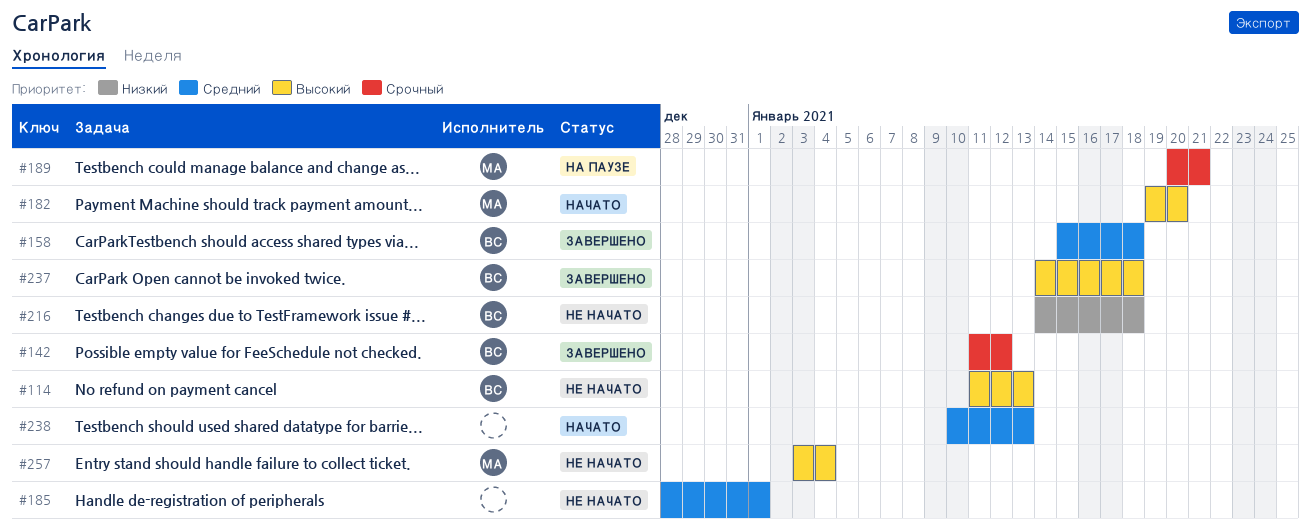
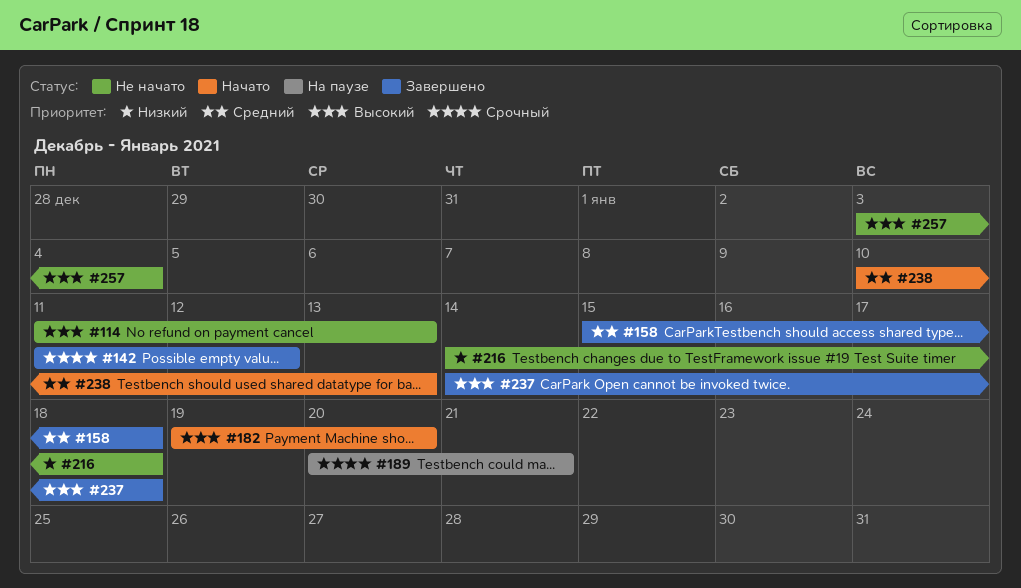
#185: present -> none

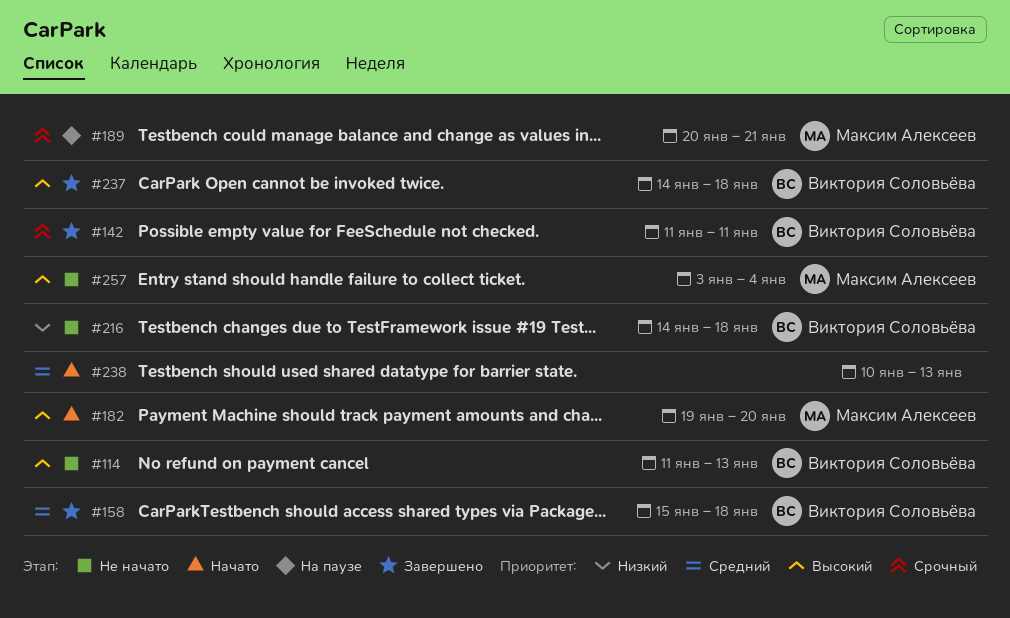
#142, due: Jan 12 -> Jan 11

